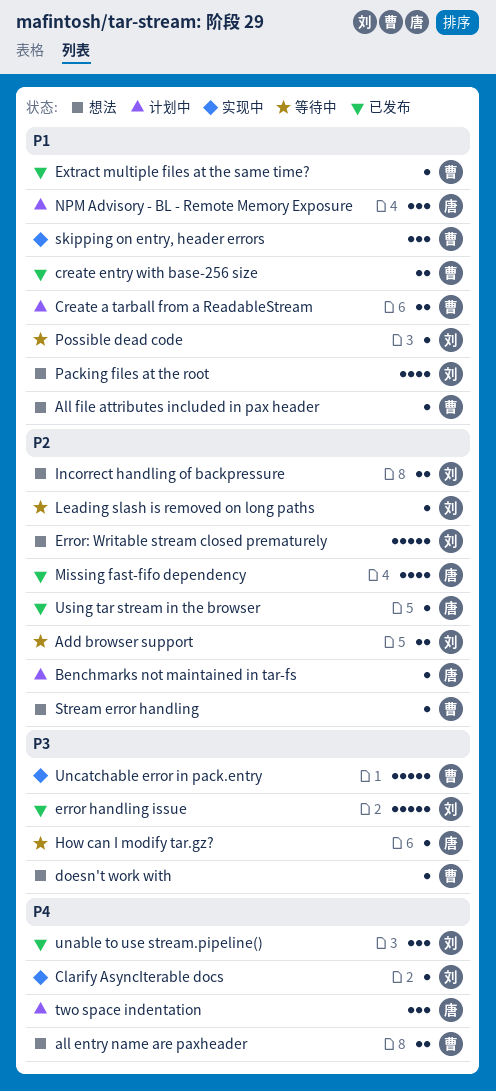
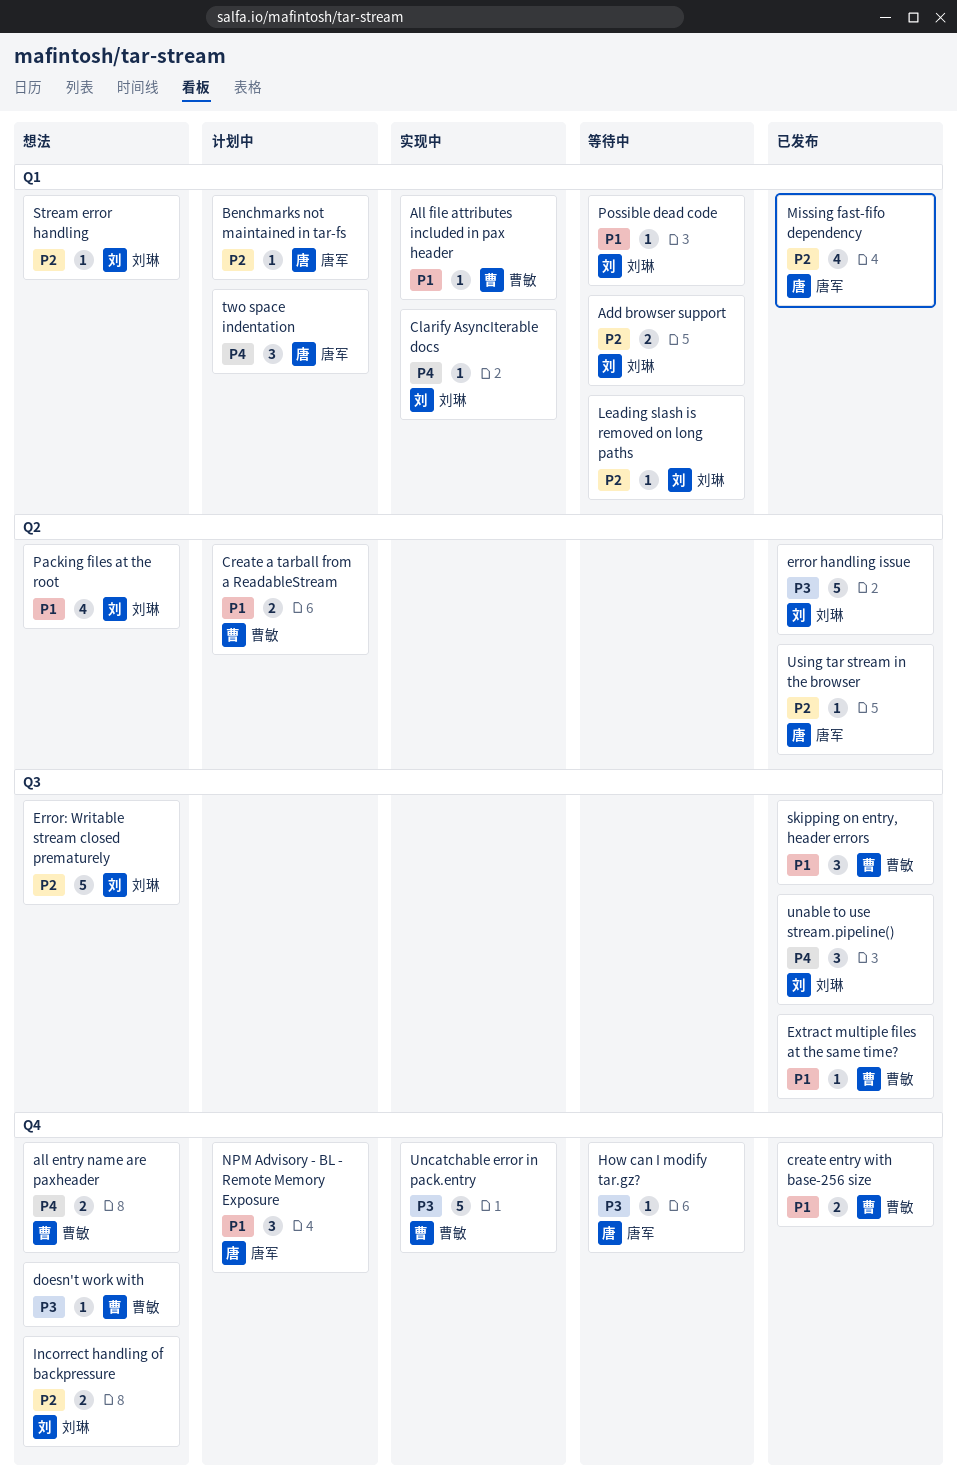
All file attributes included in pax header, status: 想法 -> 实现中
skipping on entry, header errors, status: 实现中 -> 已发布
Stream error handling, owner: 曹敏 -> 刘琳

